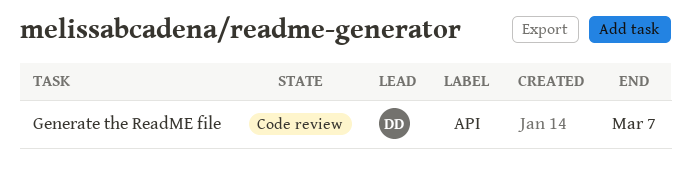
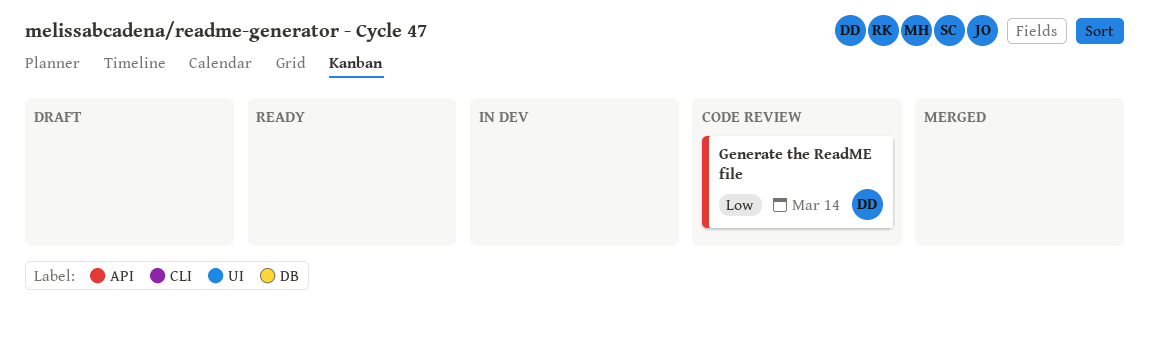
Generate the ReadME file, due: Mar 7 -> Mar 14

